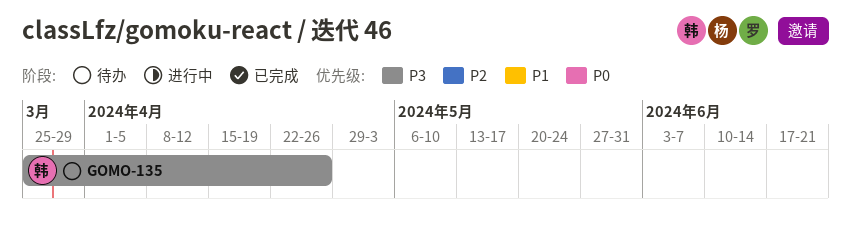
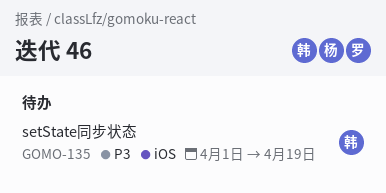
GOMO-135, start: Mar 25 -> Apr 1
GOMO-135, due: Apr 26 -> Apr 19

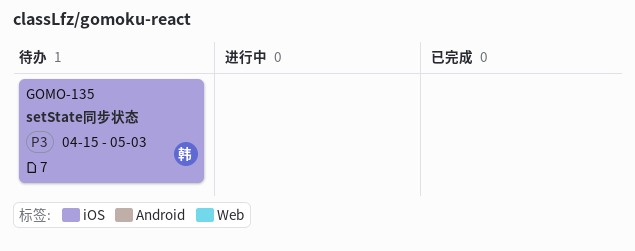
GOMO-135, start: Apr 1 -> Apr 15
GOMO-135, due: Apr 19 -> May 3

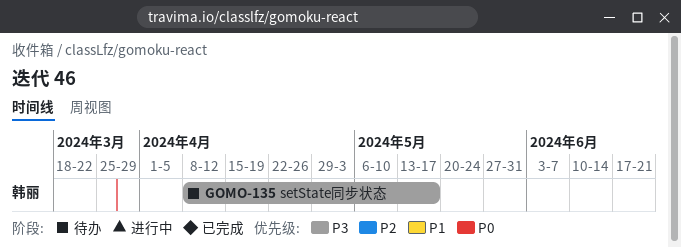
GOMO-135, start: Apr 15 -> Apr 8
GOMO-135, due: May 3 -> May 17

